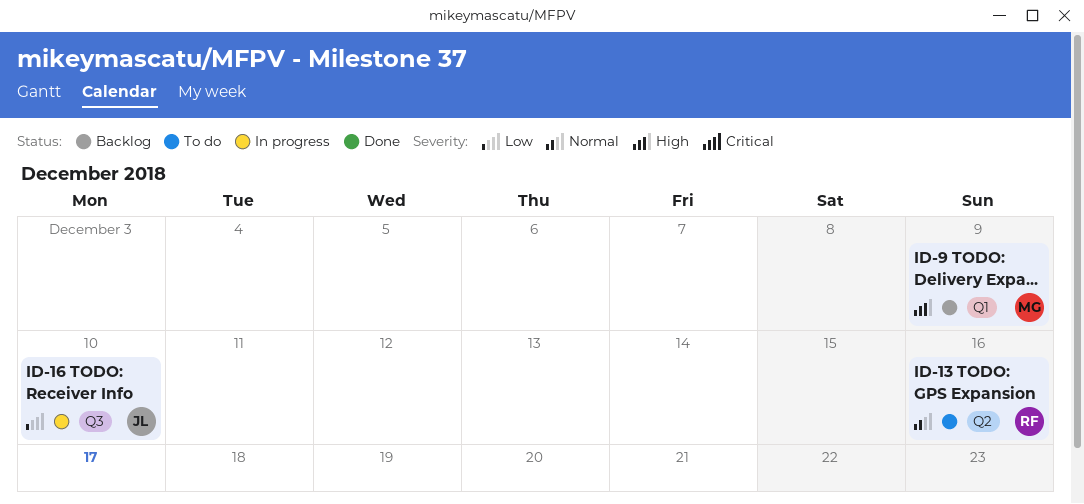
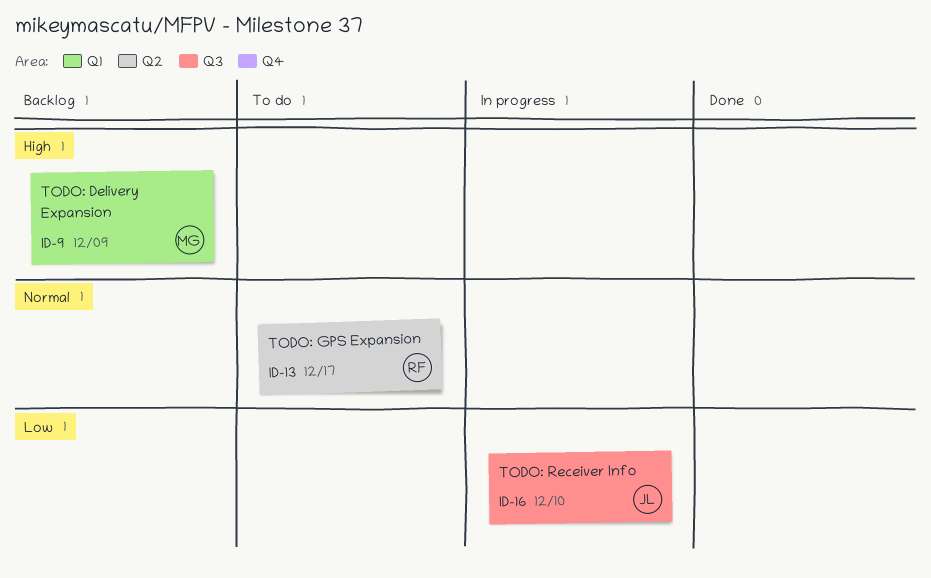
ID-13, due: Dec 16 -> Dec 17

